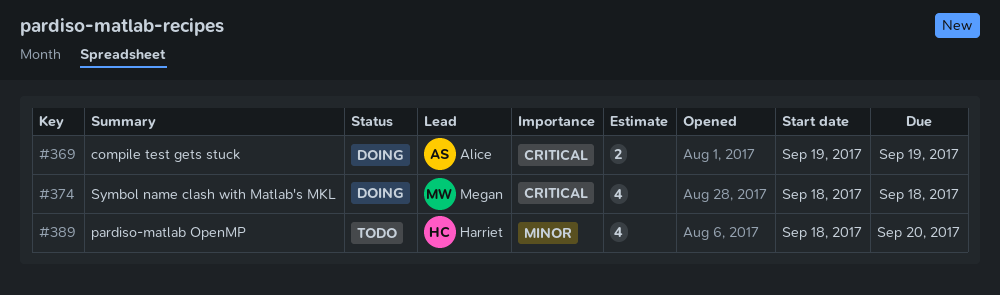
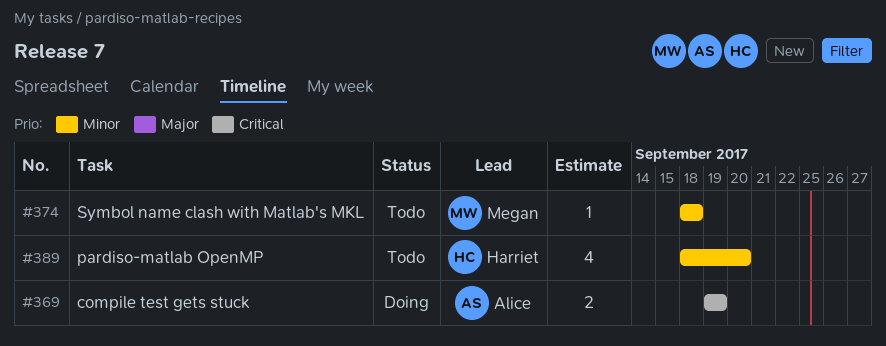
#374, status: Doing -> Todo
#374, priority: Critical -> Minor
#374, estimate: 4 -> 1

